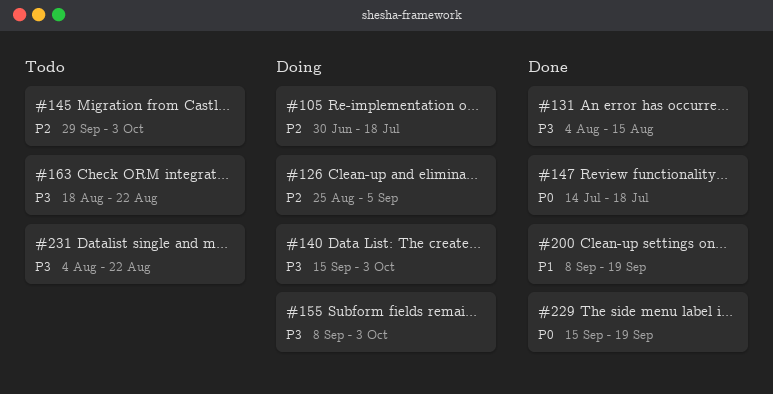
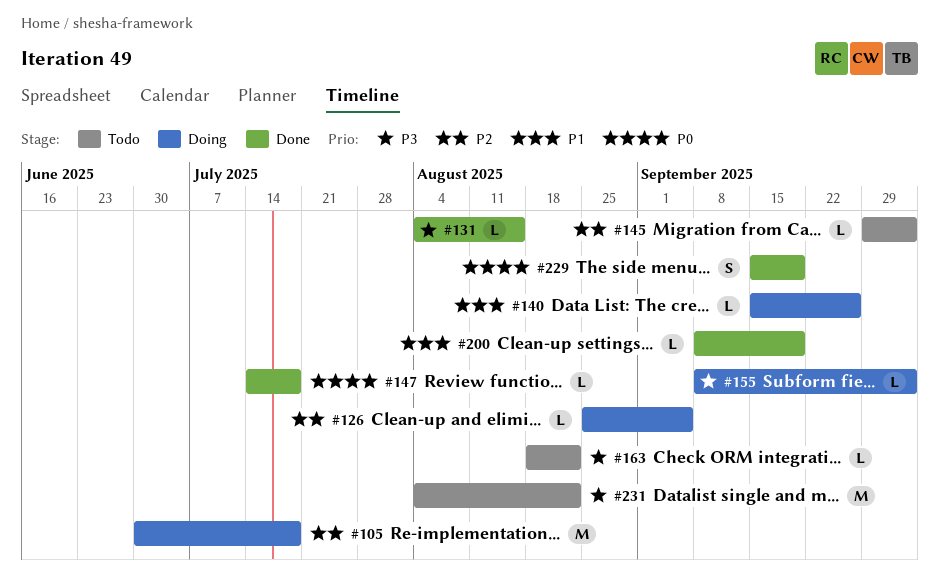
#140, priority: P3 -> P1
#140, due: Oct 3 -> Sep 26

